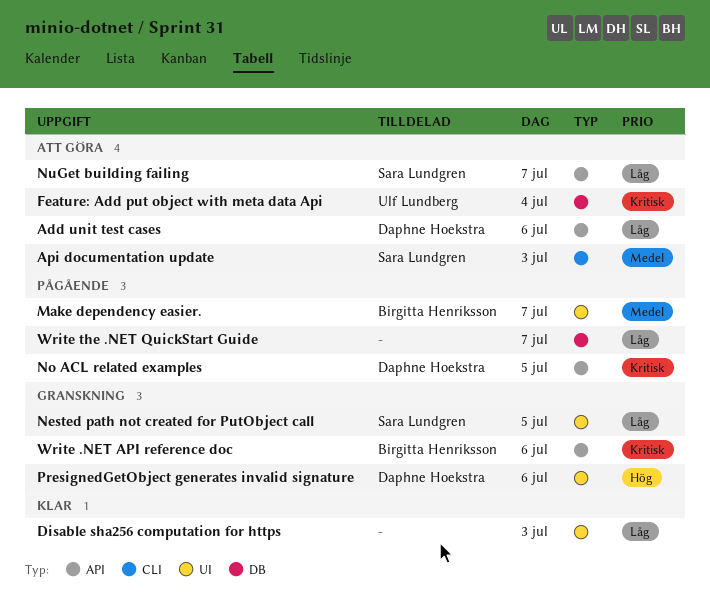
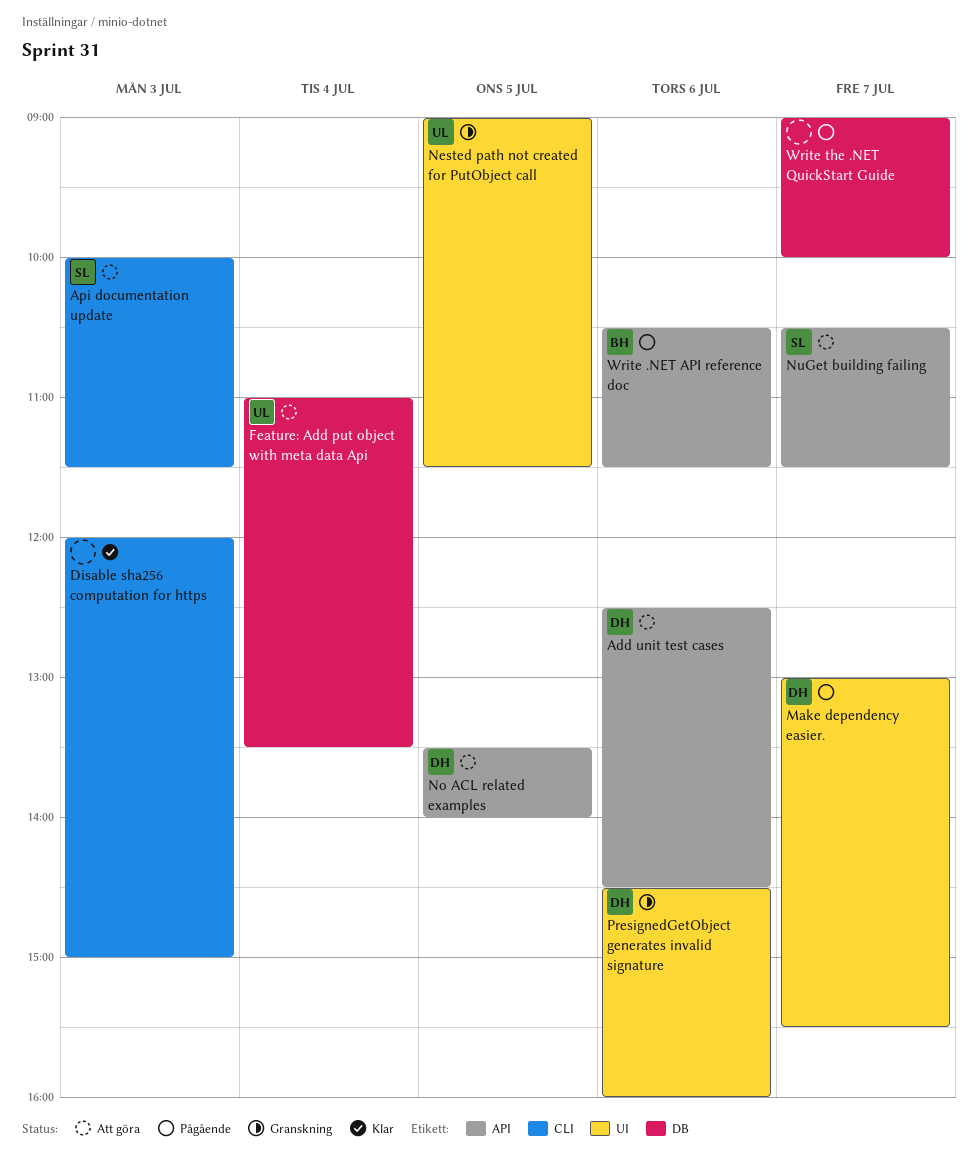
Disable sha256 computation for https, label: UI -> CLI
Make dependency easier., owner: Birgitta Henriksson -> Daphne Hoekstra
Nested path not created for PutObject call, owner: Sara Lundgren -> Ulf Lundberg
No ACL related examples, status: Pågående -> Att göra
Write .NET API reference doc, status: Granskning -> Pågående

